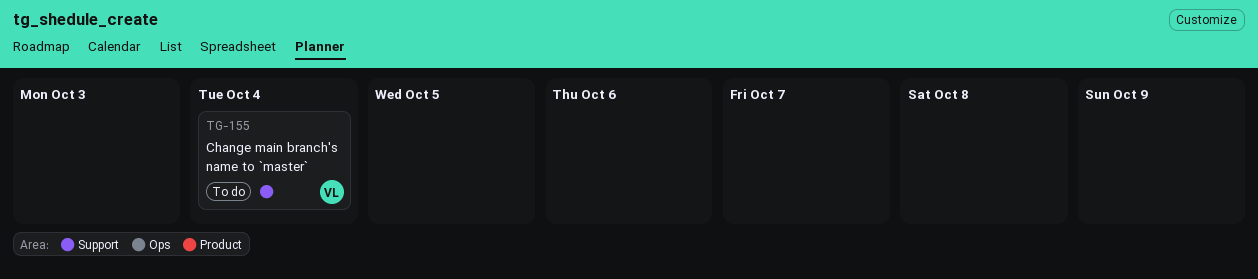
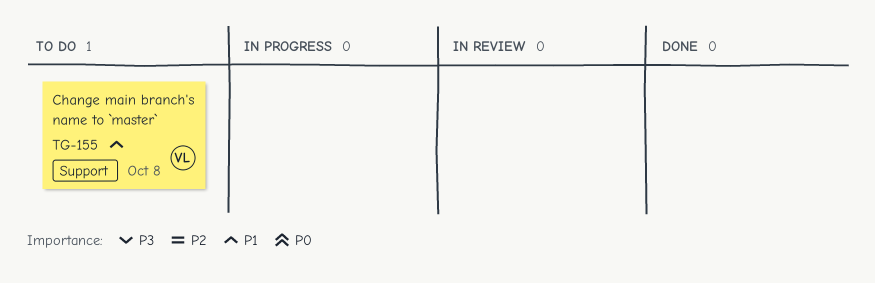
TG-155, due: Oct 4 -> Oct 8

